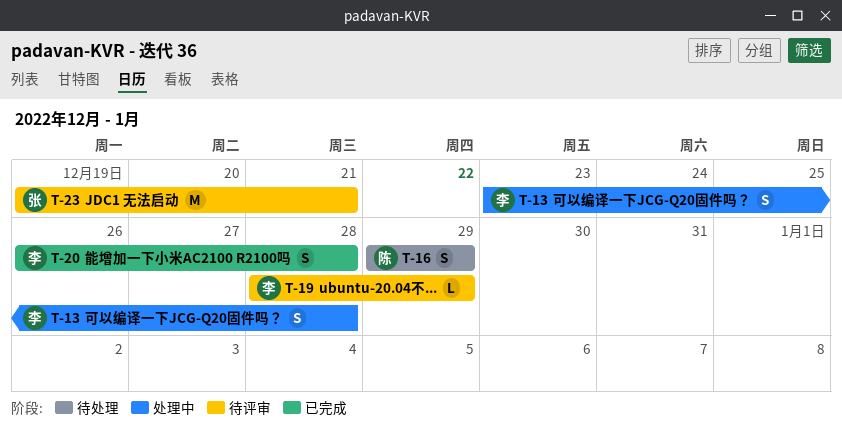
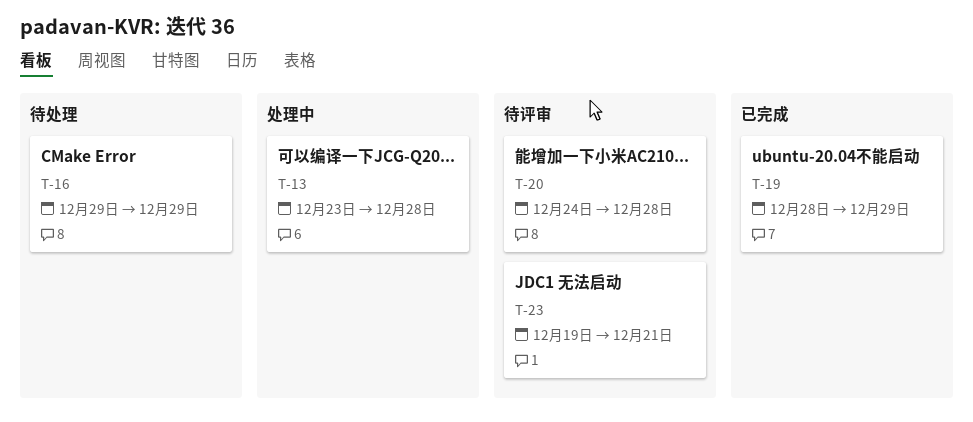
T-19, status: 待评审 -> 已完成
T-20, status: 已完成 -> 待评审
T-20, start: Dec 26 -> Dec 24

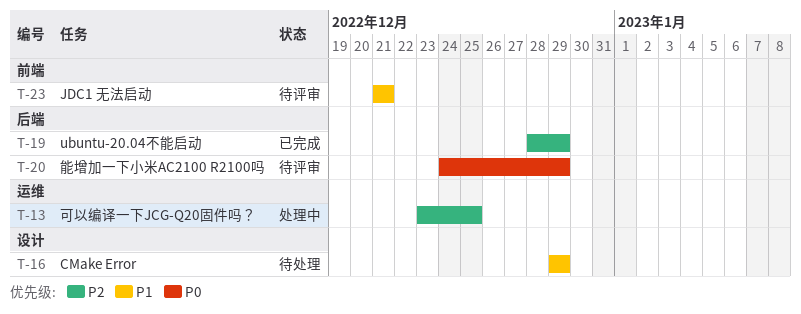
T-13, due: Dec 28 -> Dec 25
T-20, due: Dec 28 -> Dec 29
T-23, start: Dec 19 -> Dec 21

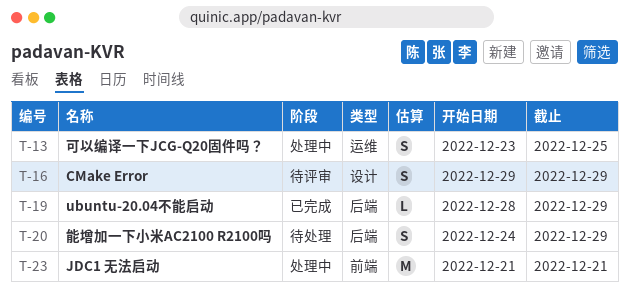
T-16, status: 待处理 -> 待评审
T-20, status: 待评审 -> 待处理
T-23, status: 待评审 -> 处理中

